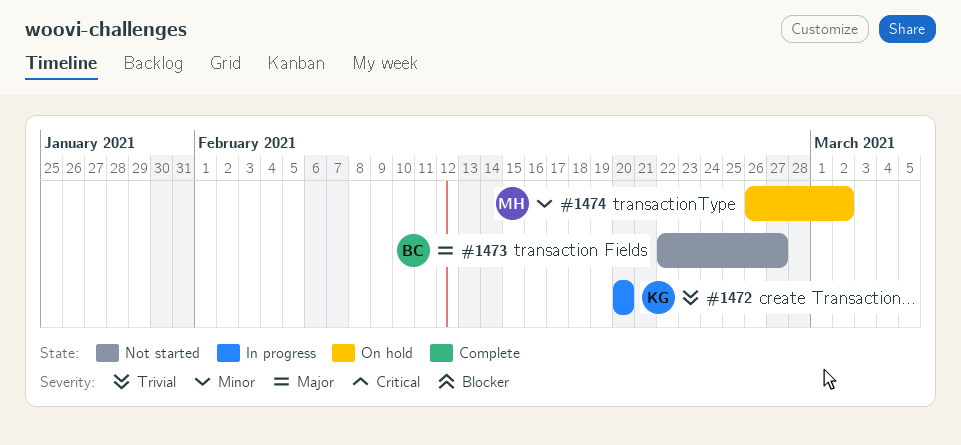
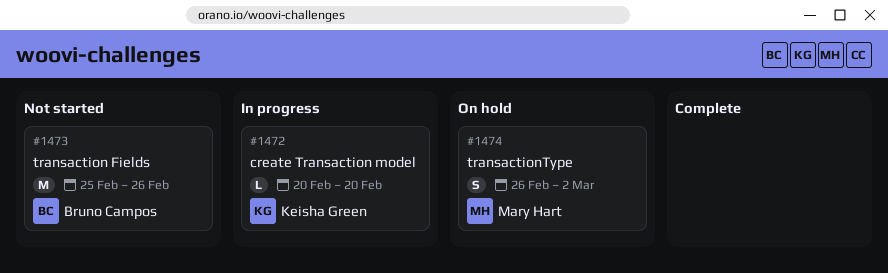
#1473, start: Feb 22 -> Feb 25
#1473, due: Feb 27 -> Feb 26

